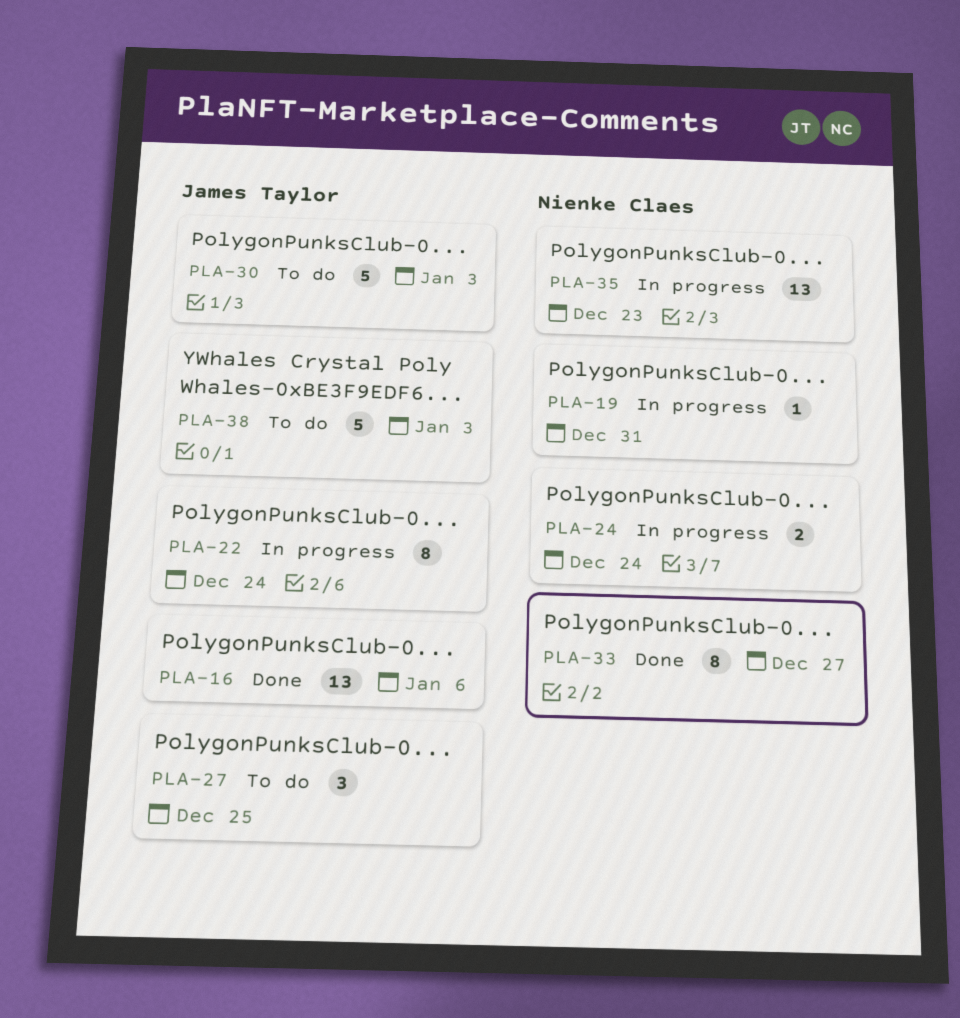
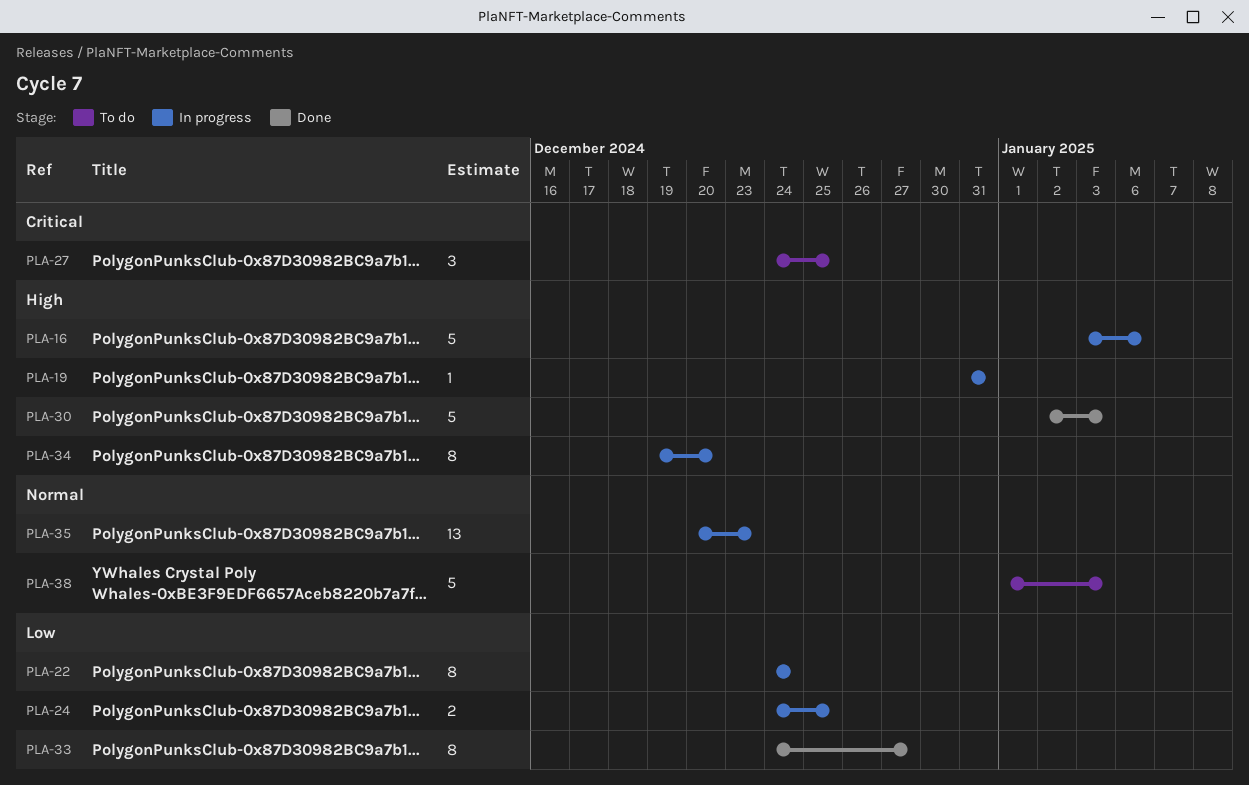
PLA-16, status: Done -> In progress
PLA-16, estimate: 13 -> 5
PLA-24, due: Dec 24 -> Dec 25
PLA-30, status: To do -> Done
PLA-34: none -> present

